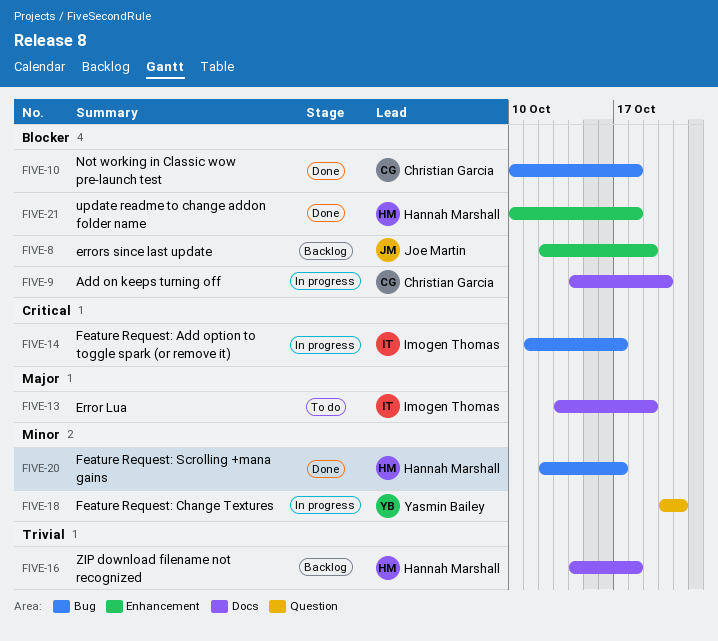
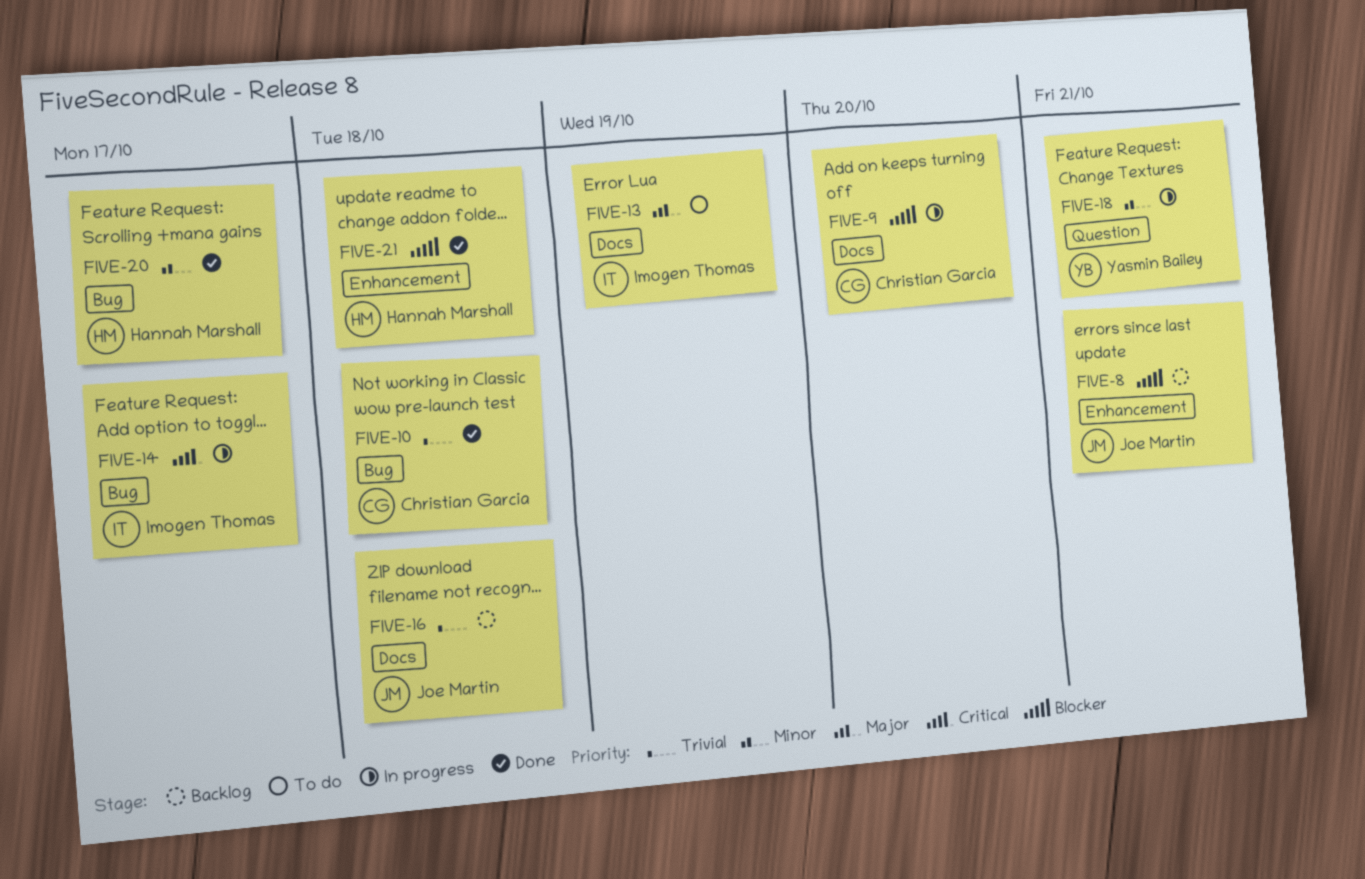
FIVE-8, due: Oct 19 -> Oct 21
FIVE-10, priority: Blocker -> Trivial
FIVE-16, owner: Hannah Marshall -> Joe Martin

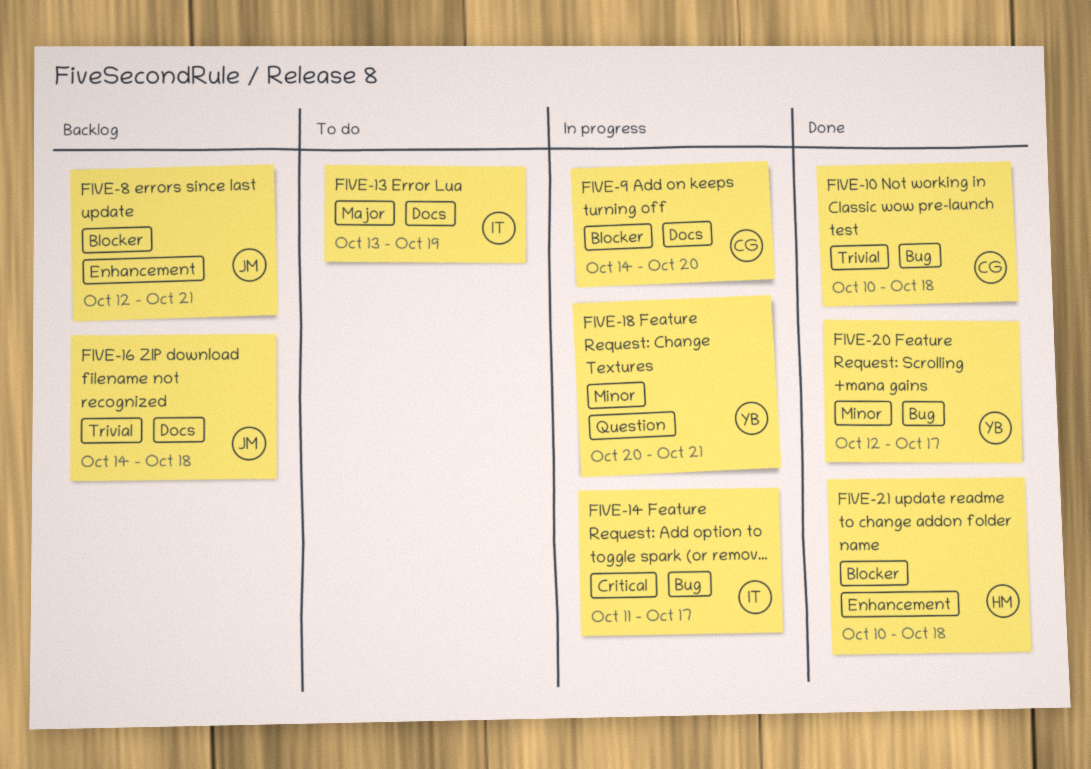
FIVE-20, owner: Hannah Marshall -> Yasmin Bailey

